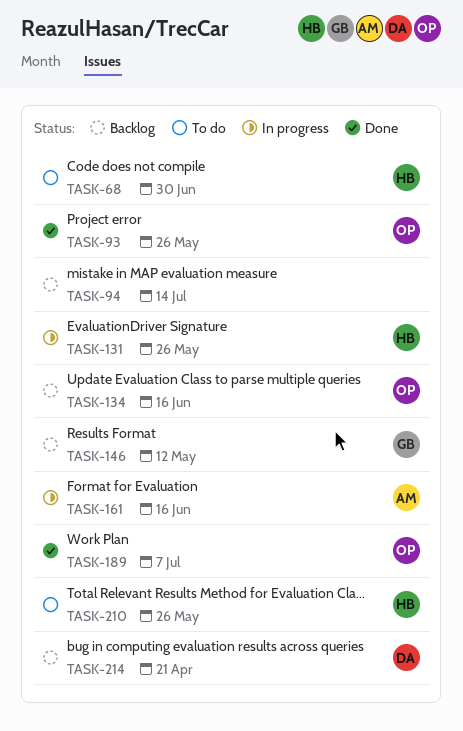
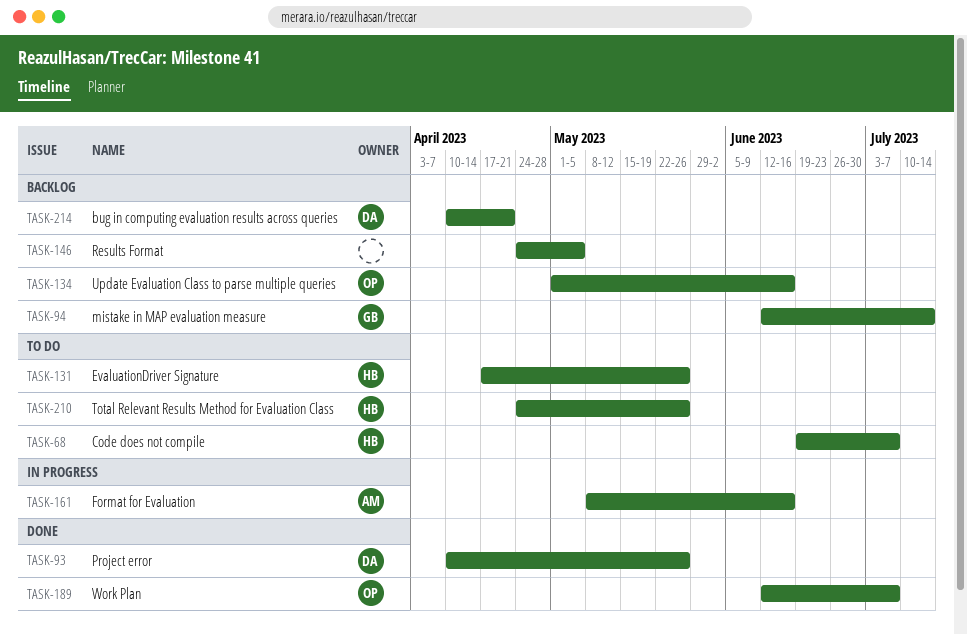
TASK-68, due: Jun 30 -> Jul 7
TASK-93, owner: OP -> DA
TASK-94, owner: none -> GB
TASK-131, status: In progress -> To do
TASK-146, owner: GB -> none
TASK-146, due: May 12 -> May 5

